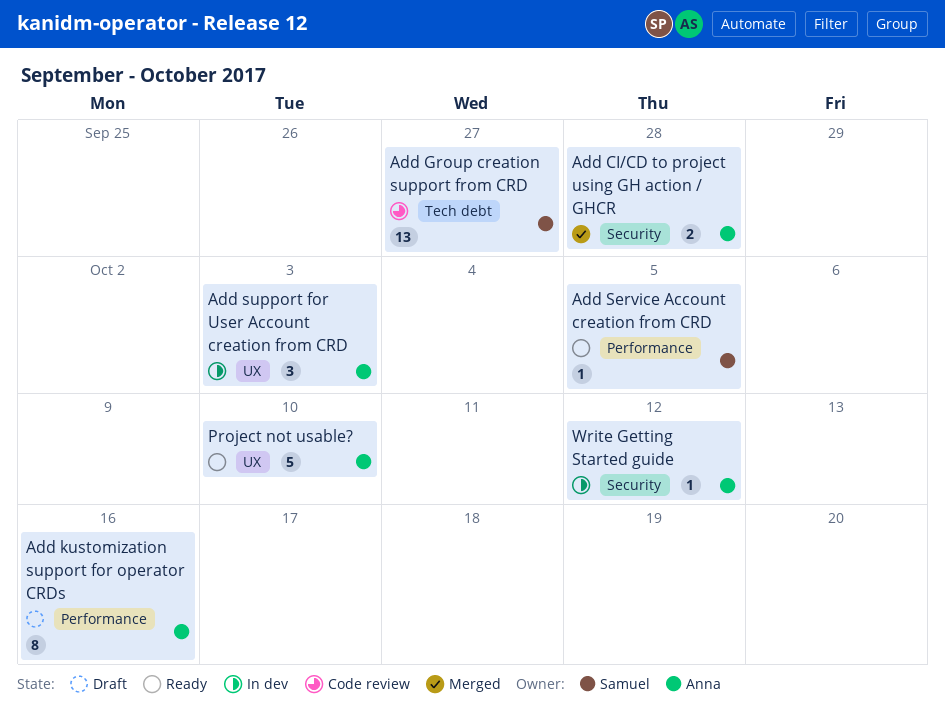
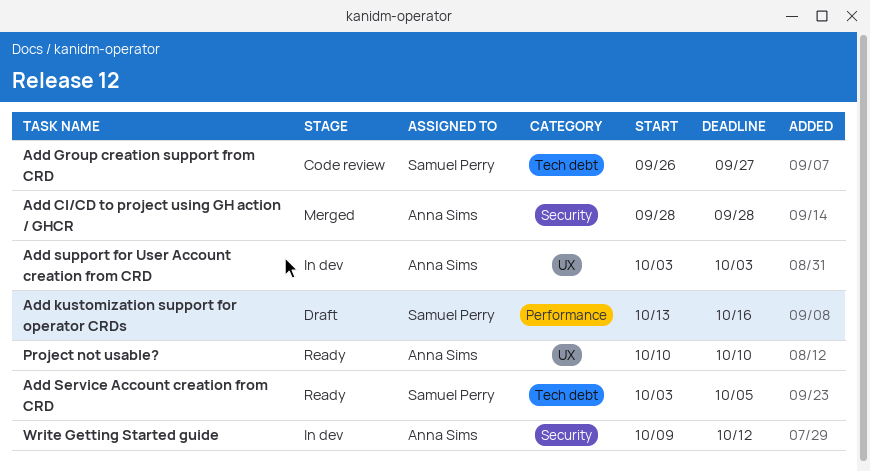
Add kustomization support for operator CRDs, owner: Anna Sims -> Samuel Perry
Add Service Account creation from CRD, label: Performance -> Tech debt

